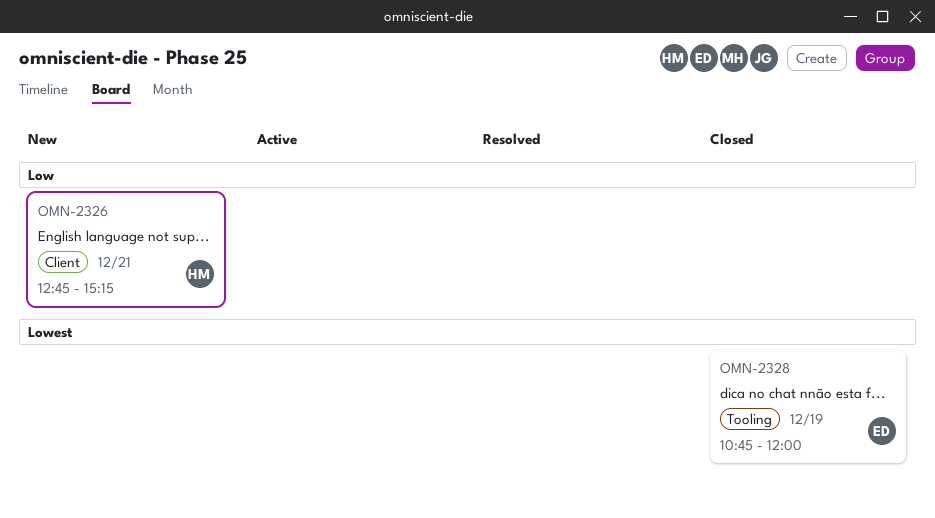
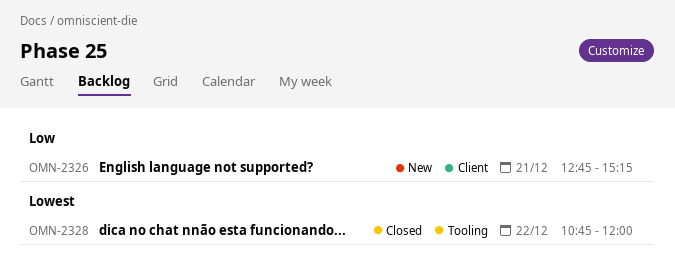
OMN-2328, day: Dec 19 -> Dec 22

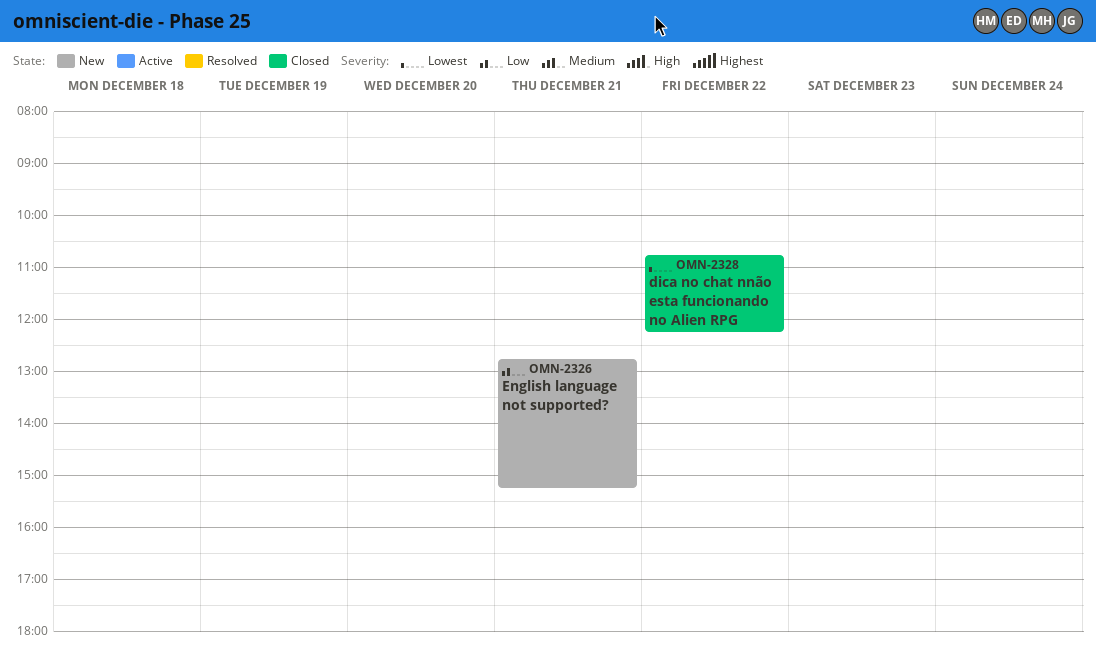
OMN-2328, ends: 12:00 -> 12:15

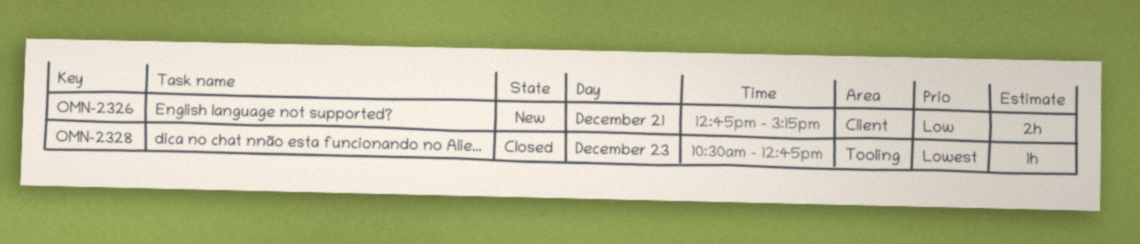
OMN-2328, day: Dec 22 -> Dec 23
OMN-2328, begins: 10:45 -> 10:30
OMN-2328, ends: 12:15 -> 12:45

